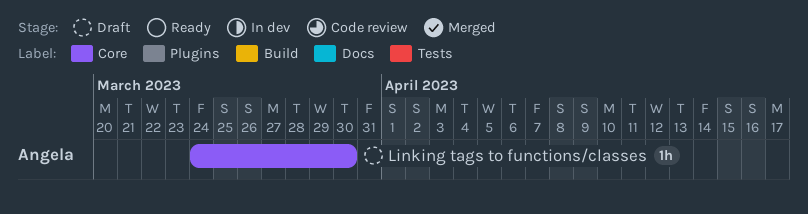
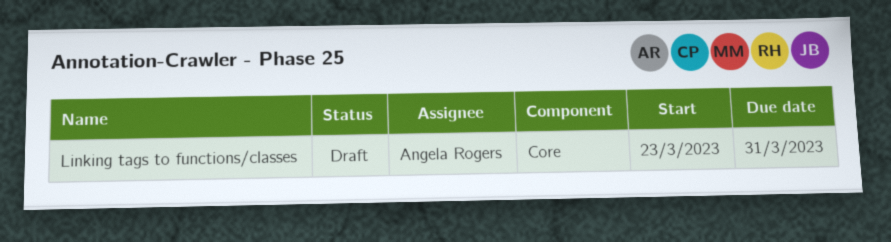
Linking tags to functions/classes, start: Mar 24 -> Mar 23
Linking tags to functions/classes, due: Mar 30 -> Mar 31

